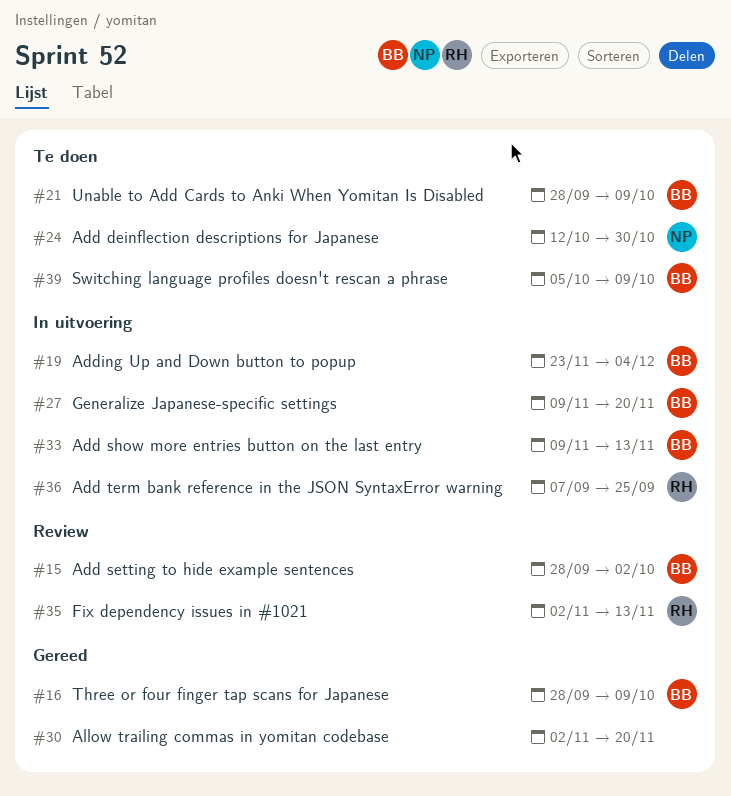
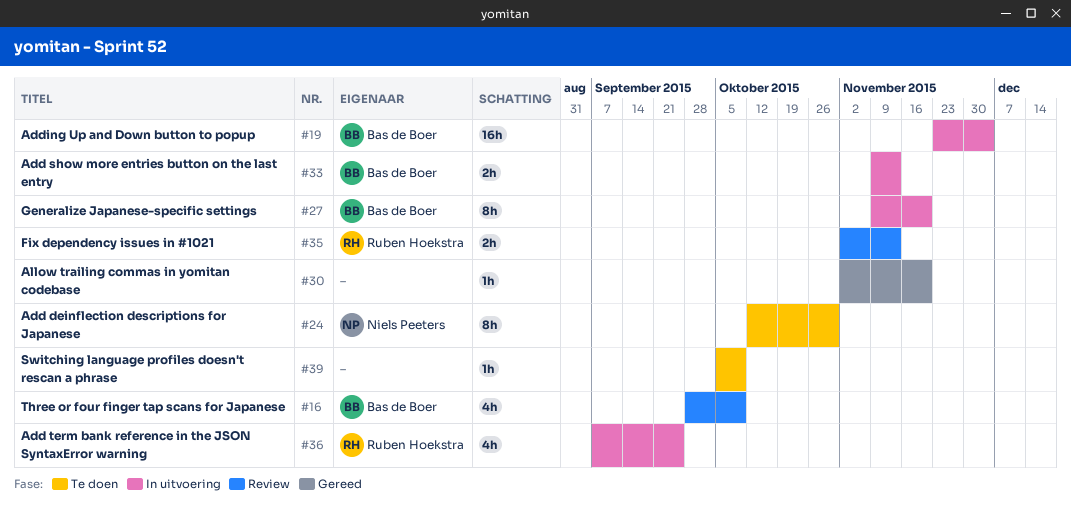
#15: present -> none
#16, status: Gereed -> Review
#21: present -> none
#39, owner: Bas de Boer -> none

